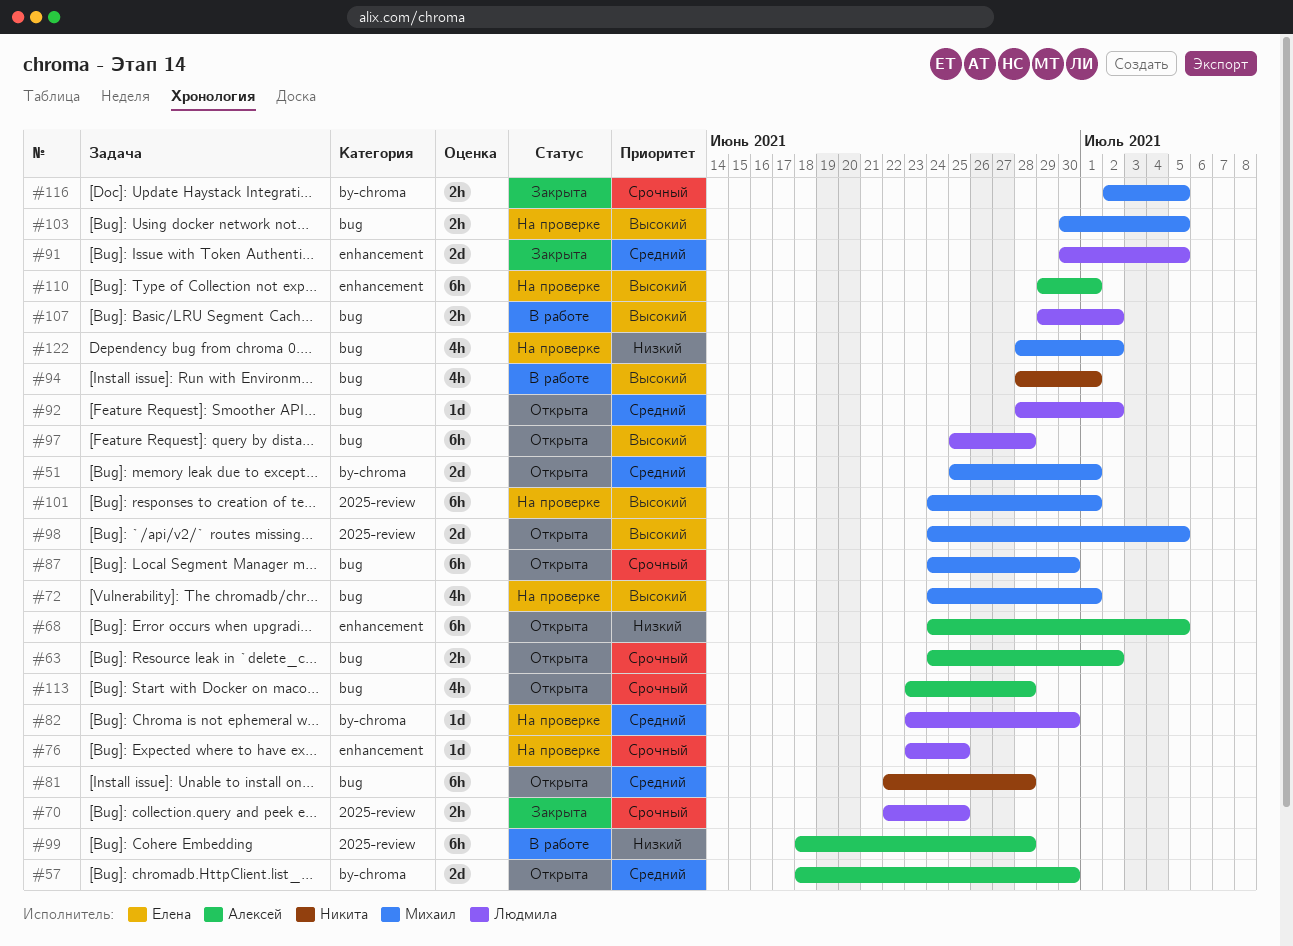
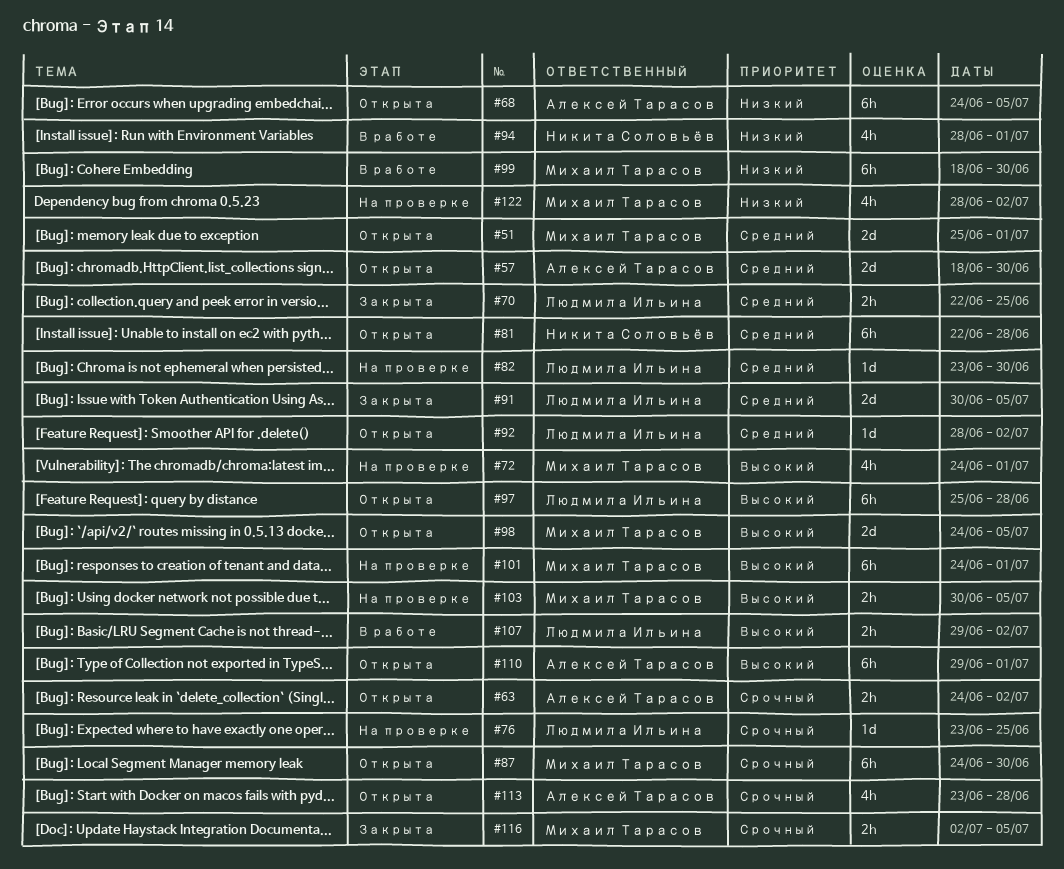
#70, priority: Срочный -> Средний
#94, priority: Высокий -> Низкий
#99, owner: Алексей Тарасов -> Михаил Тарасов
#99, due: Jun 28 -> Jun 30
#110, status: На проверке -> Открыта

